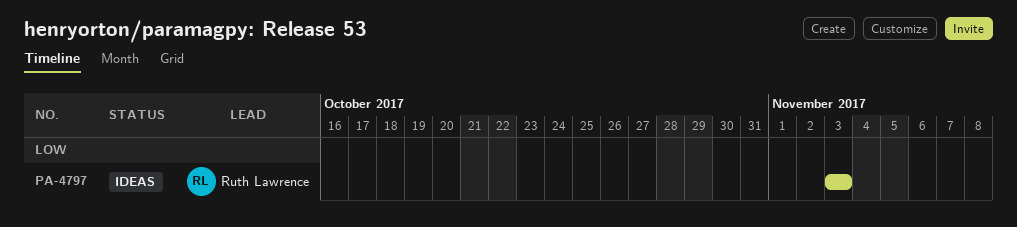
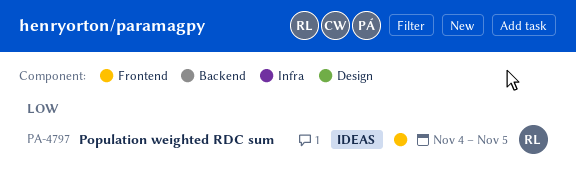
PA-4797, start: Nov 3 -> Nov 4
PA-4797, due: Nov 3 -> Nov 5

